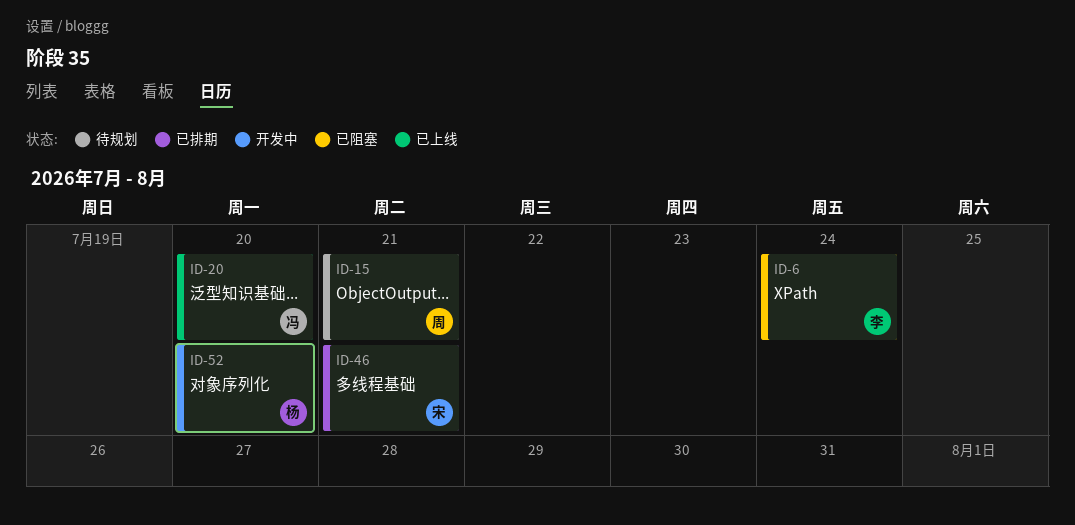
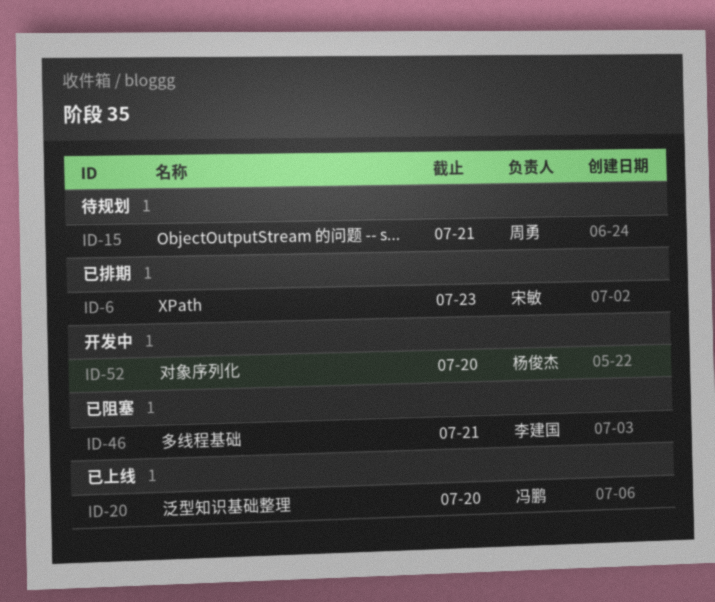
ID-6, status: 已阻塞 -> 已排期
ID-6, owner: 李建国 -> 宋敏
ID-6, due: Jul 24 -> Jul 23
ID-46, status: 已排期 -> 已阻塞
ID-46, owner: 宋敏 -> 李建国

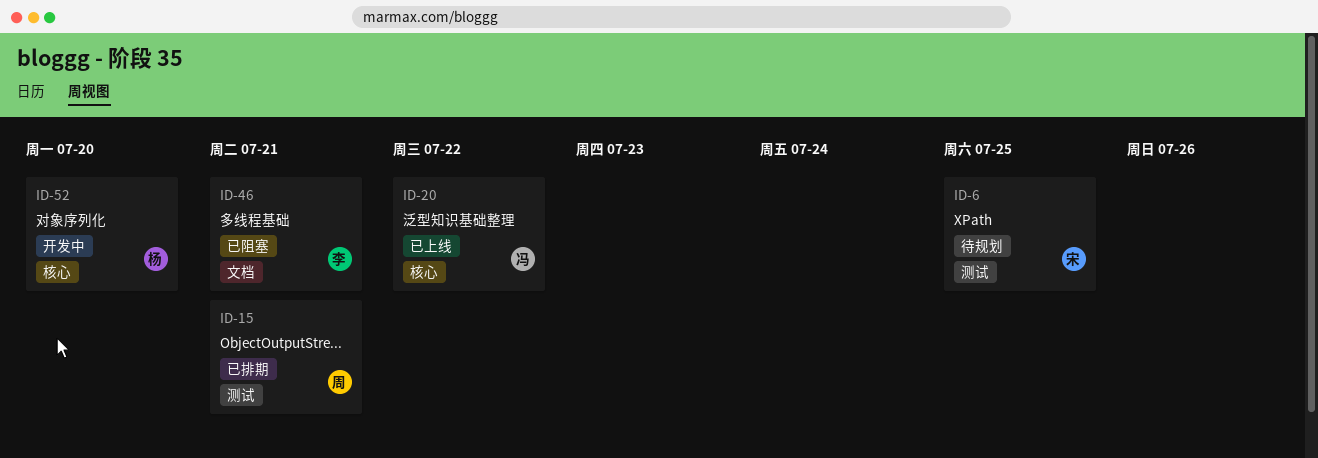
ID-6, status: 已排期 -> 待规划
ID-6, due: Jul 23 -> Jul 25
ID-15, status: 待规划 -> 已排期
ID-20, due: Jul 20 -> Jul 22

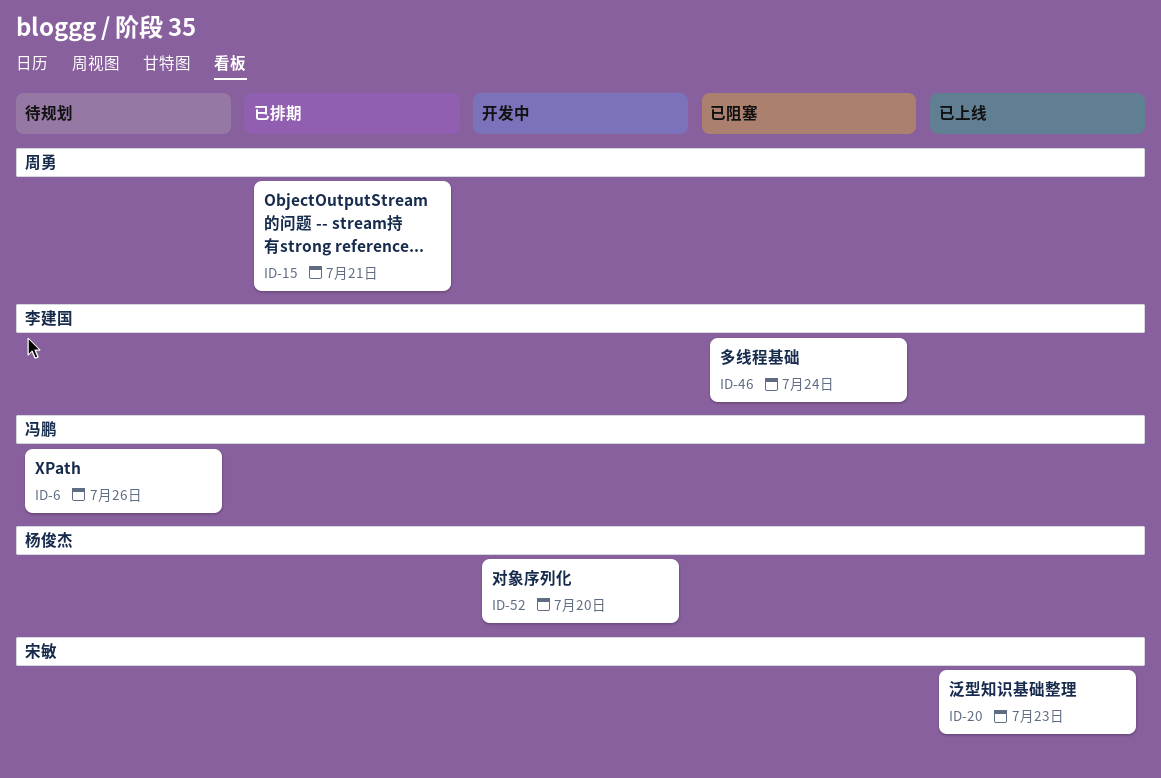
ID-6, owner: 宋敏 -> 冯鹏
ID-6, due: Jul 25 -> Jul 26
ID-20, owner: 冯鹏 -> 宋敏
ID-20, due: Jul 22 -> Jul 23
ID-46, due: Jul 21 -> Jul 24

